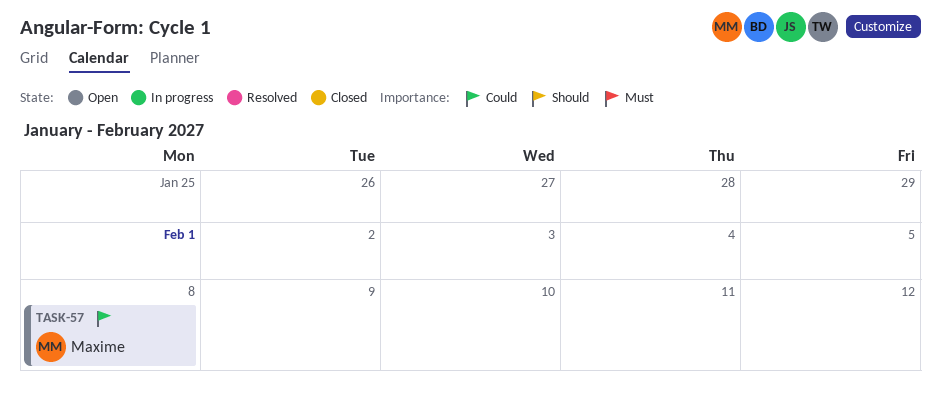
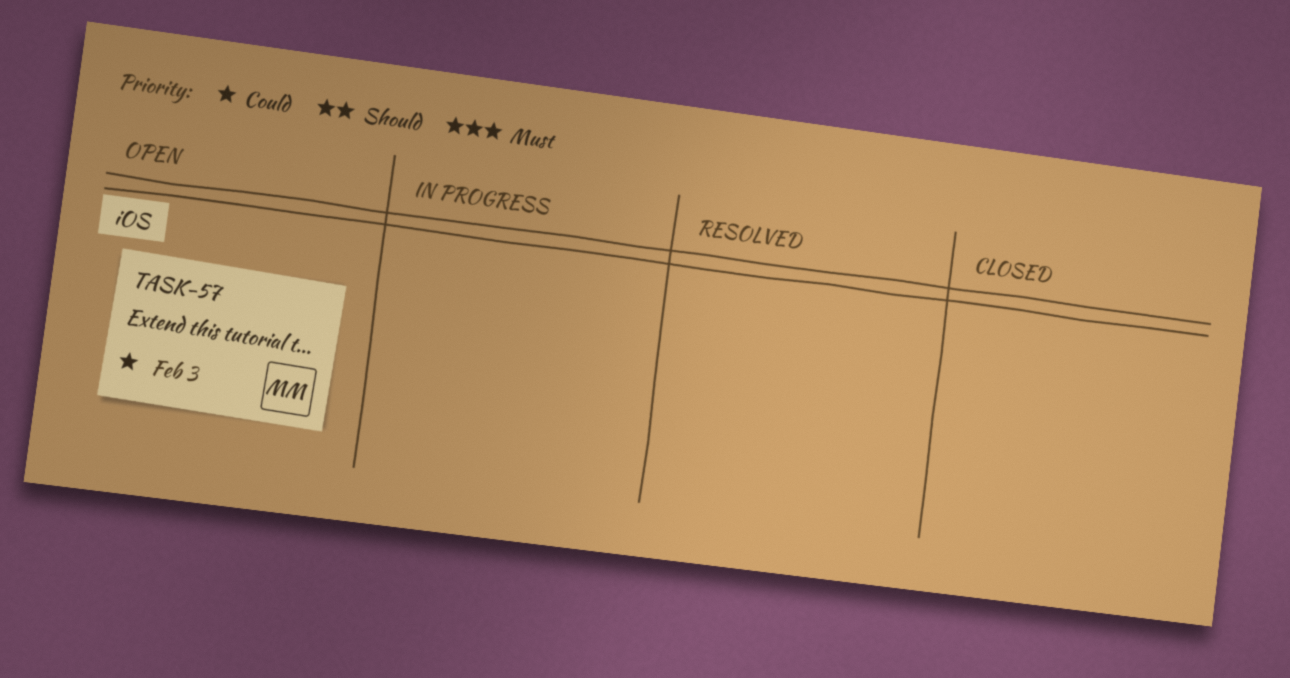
TASK-57, due: Feb 8 -> Feb 3

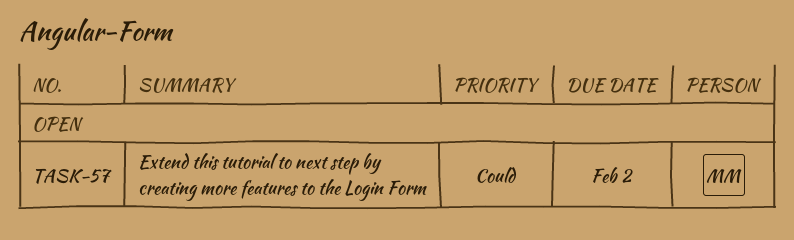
TASK-57, due: Feb 3 -> Feb 2

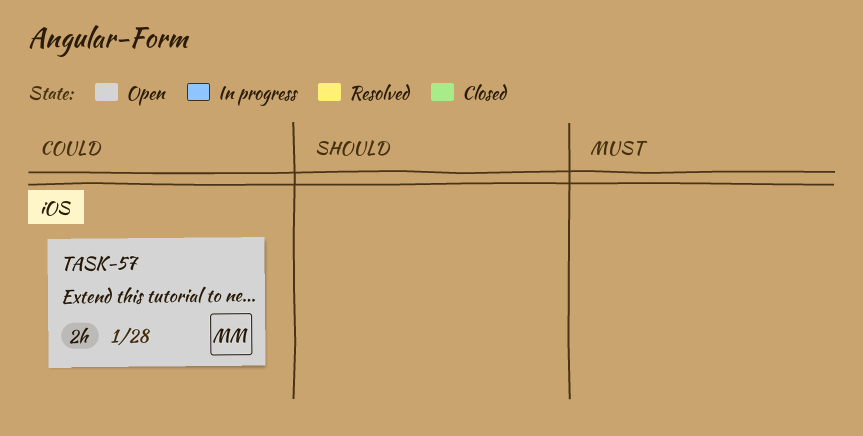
TASK-57, due: Feb 2 -> Jan 28

